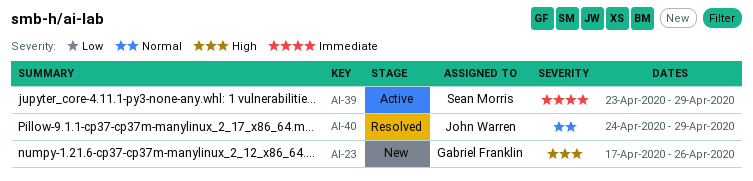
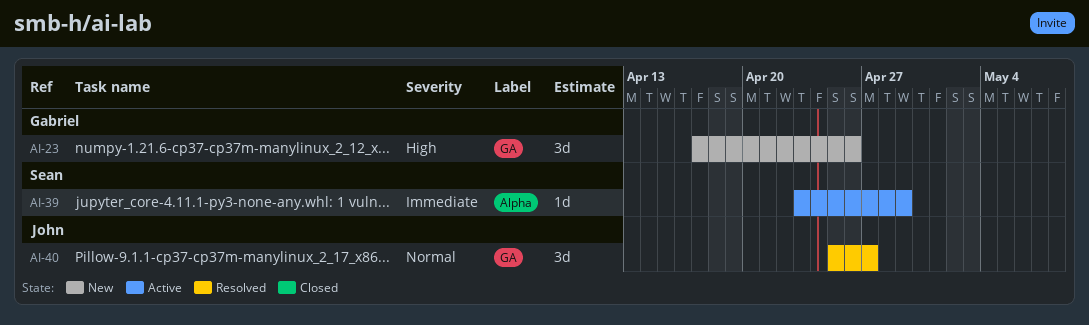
AI-40, start: Apr 24 -> Apr 25
AI-40, due: Apr 29 -> Apr 27

